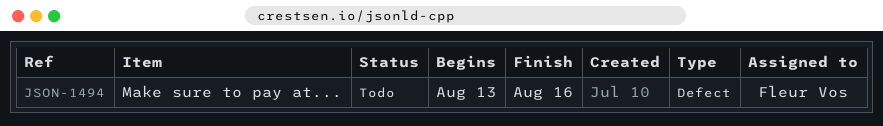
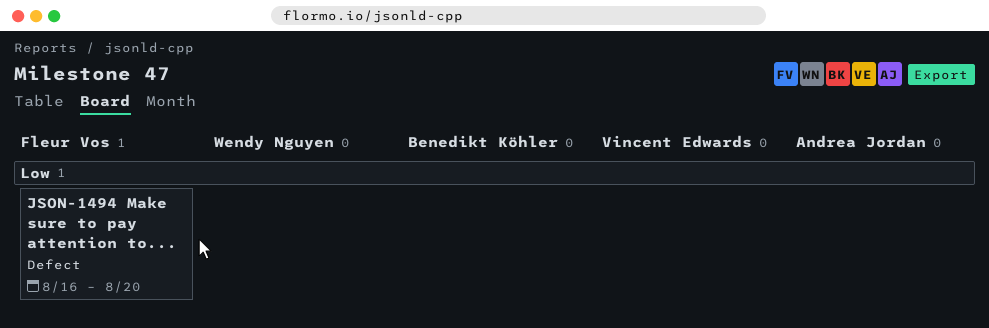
JSON-1494, start: Aug 13 -> Aug 16
JSON-1494, due: Aug 16 -> Aug 20

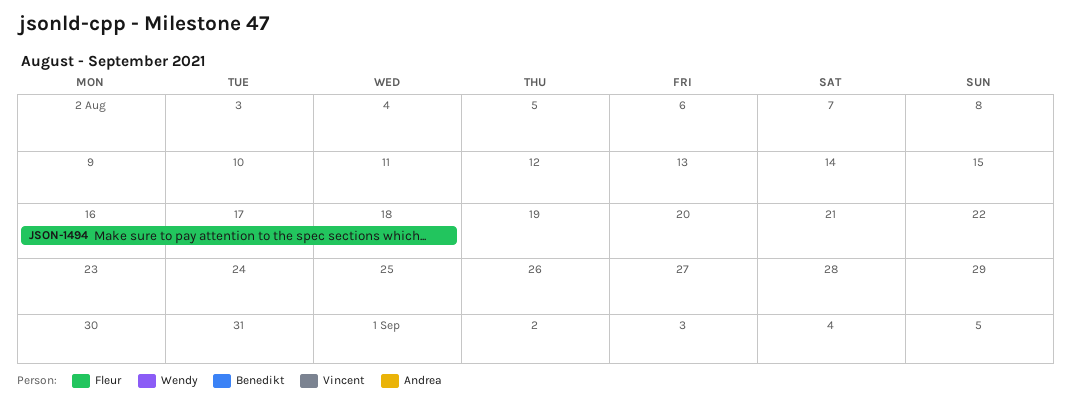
JSON-1494, due: Aug 20 -> Aug 18

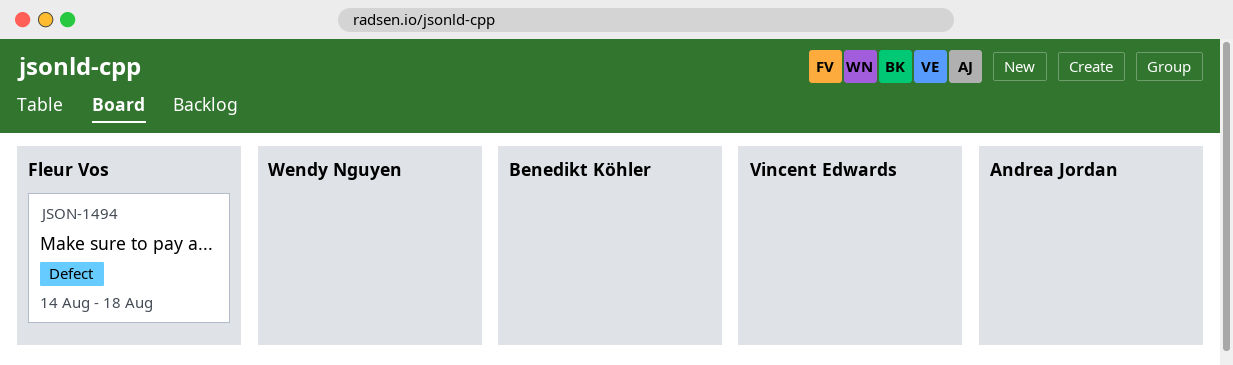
JSON-1494, start: Aug 16 -> Aug 14

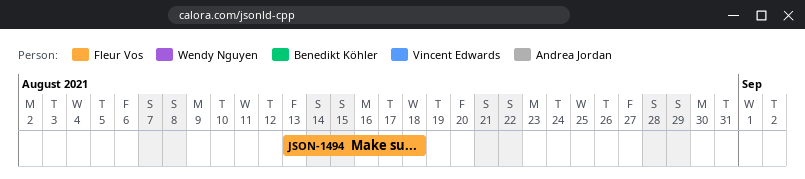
JSON-1494, start: Aug 14 -> Aug 13

